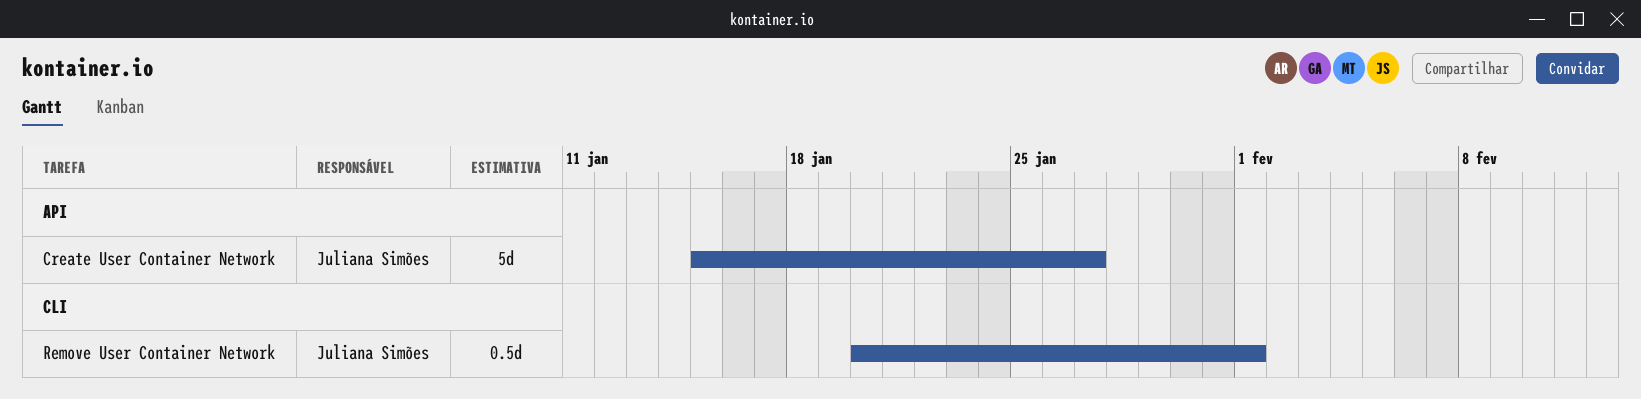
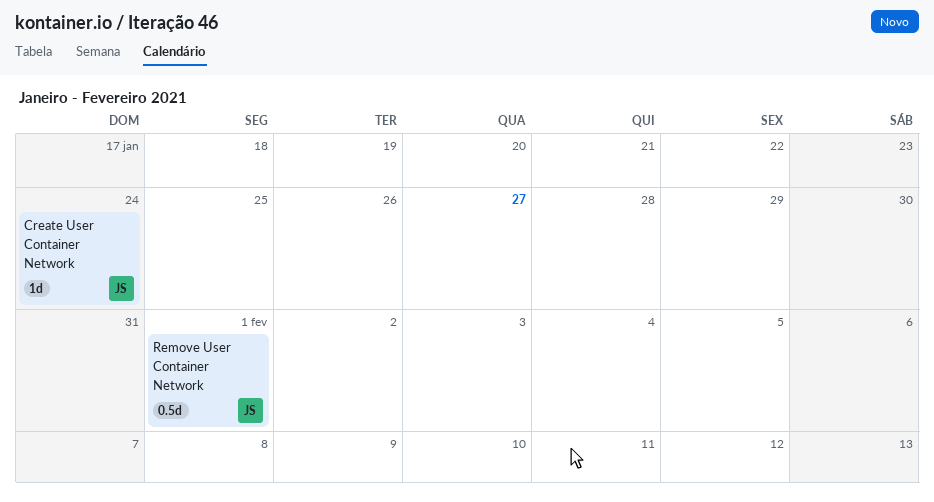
Create User Container Network, estimate: 5d -> 1d
Create User Container Network, due: Jan 27 -> Jan 24

